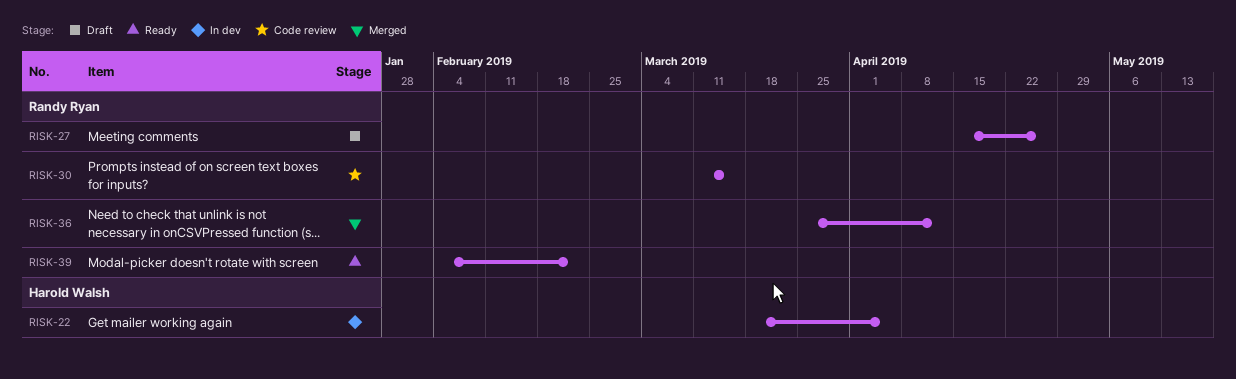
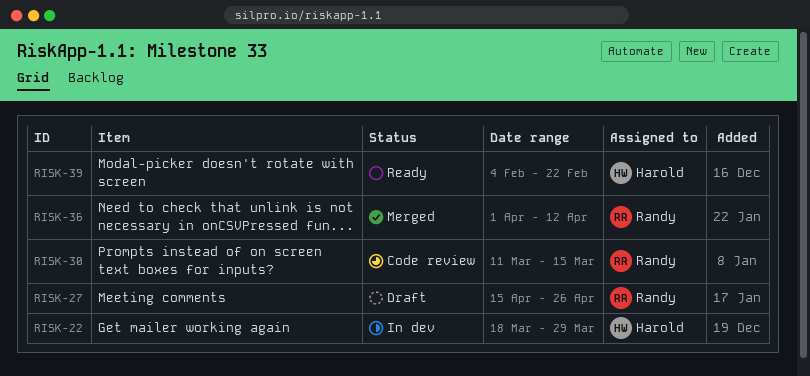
RISK-22, due: Apr 5 -> Mar 29
RISK-36, start: Mar 25 -> Apr 1
RISK-39, owner: Randy Ryan -> Harold Walsh

